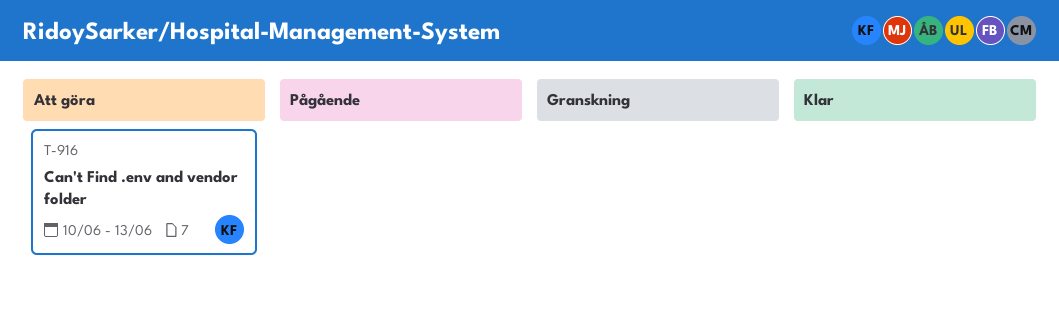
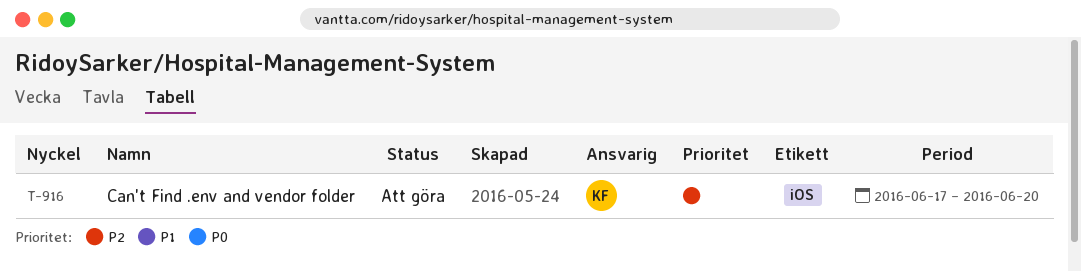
T-916, start: Jun 10 -> Jun 17
T-916, due: Jun 13 -> Jun 20

